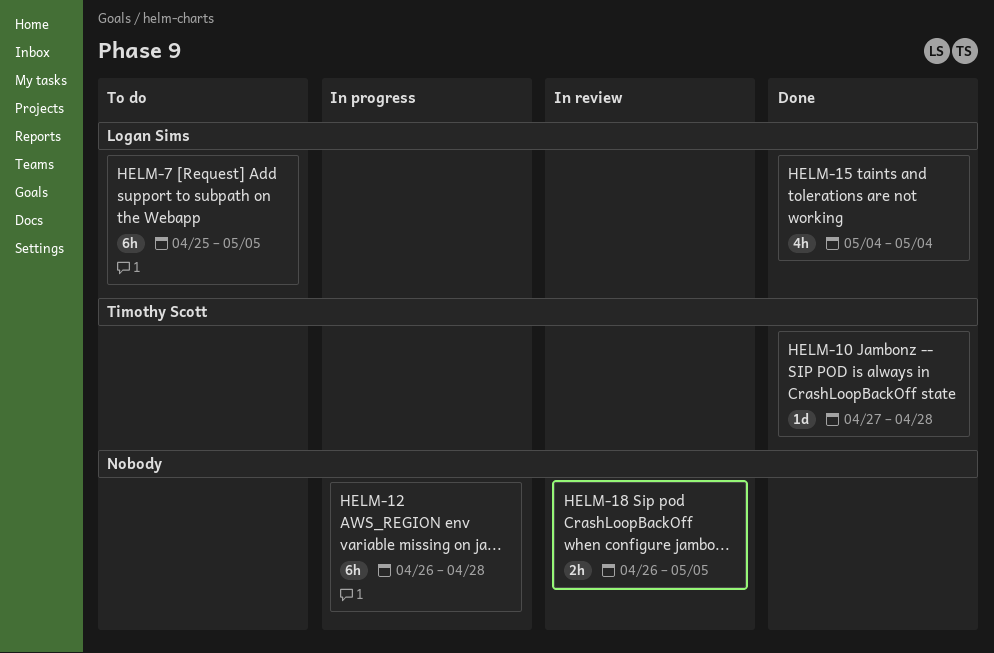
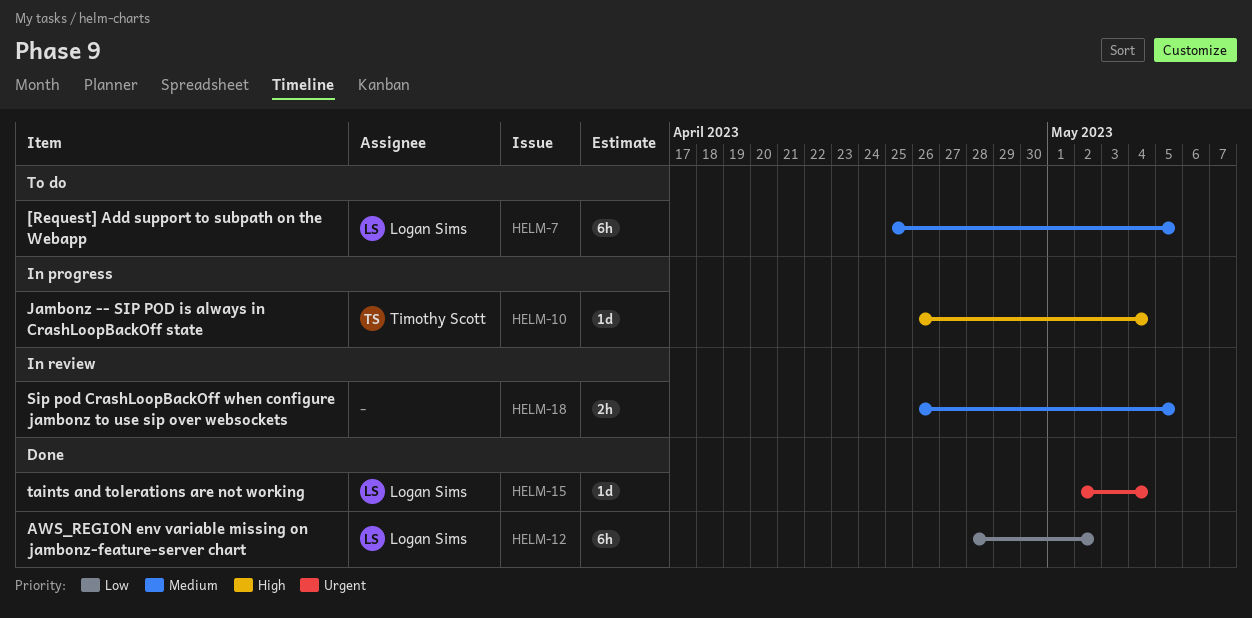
HELM-10, status: Done -> In progress
HELM-10, start: Apr 27 -> Apr 26
HELM-10, due: Apr 28 -> May 4
HELM-12, status: In progress -> Done
HELM-12, owner: none -> Logan Sims
HELM-12, start: Apr 26 -> Apr 28
HELM-12, due: Apr 28 -> May 2
HELM-15, estimate: 4h -> 1d
HELM-15, start: May 4 -> May 2

